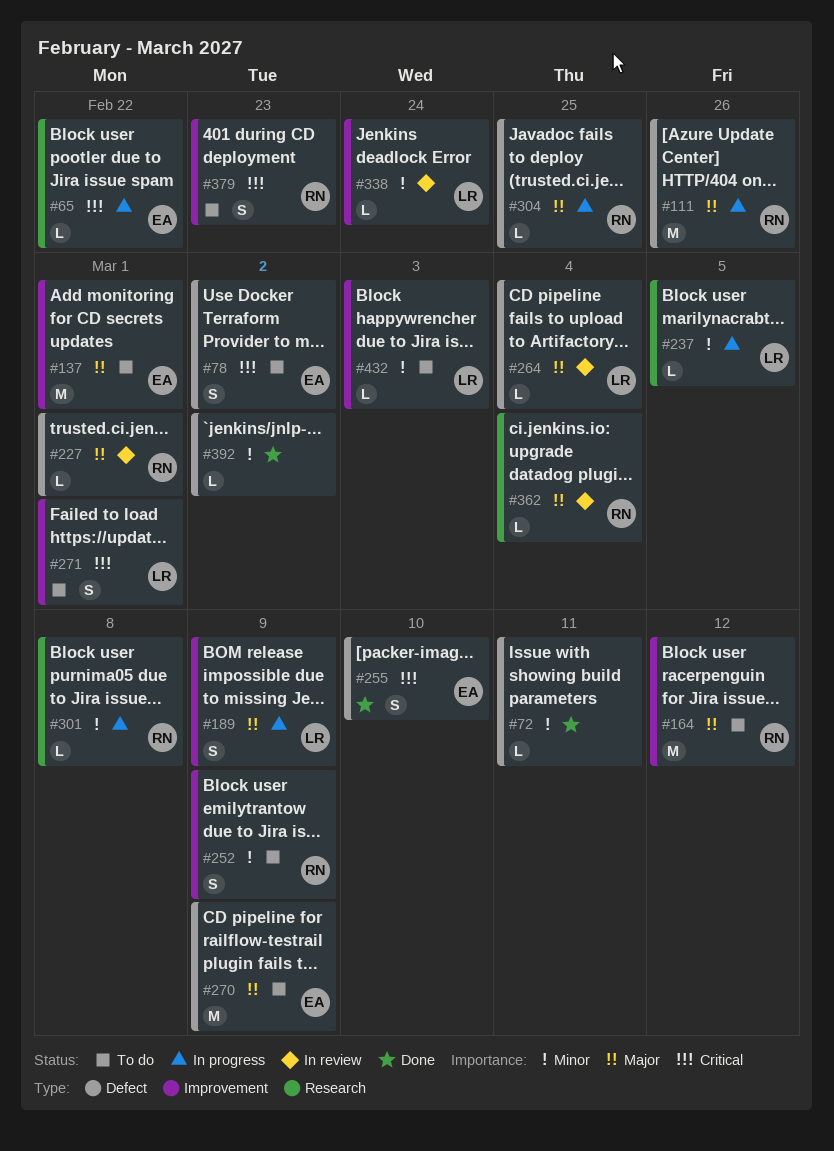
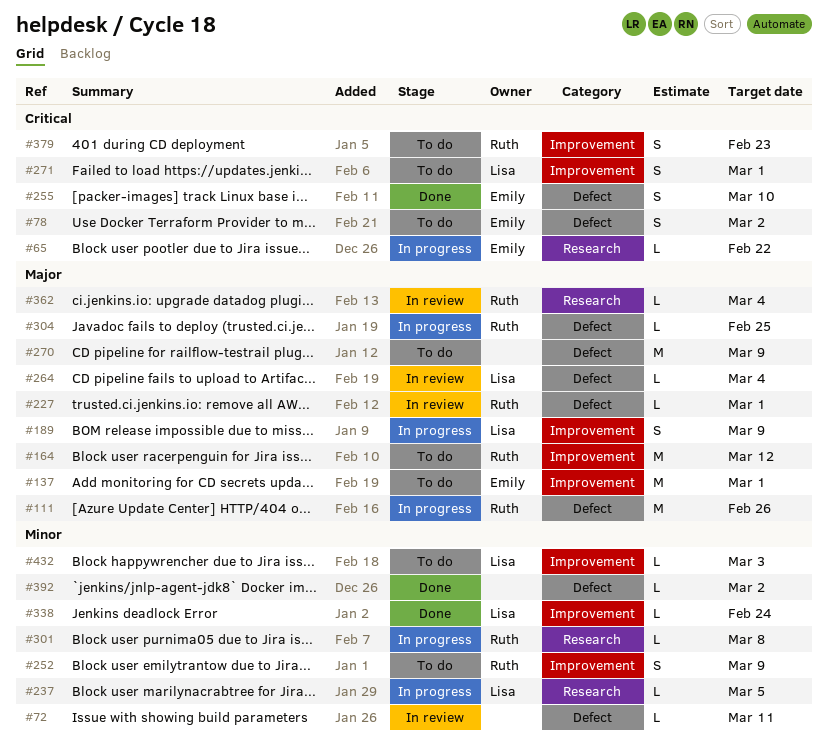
#72, status: Done -> In review
#270, owner: Emily -> none
#338, status: In review -> Done

